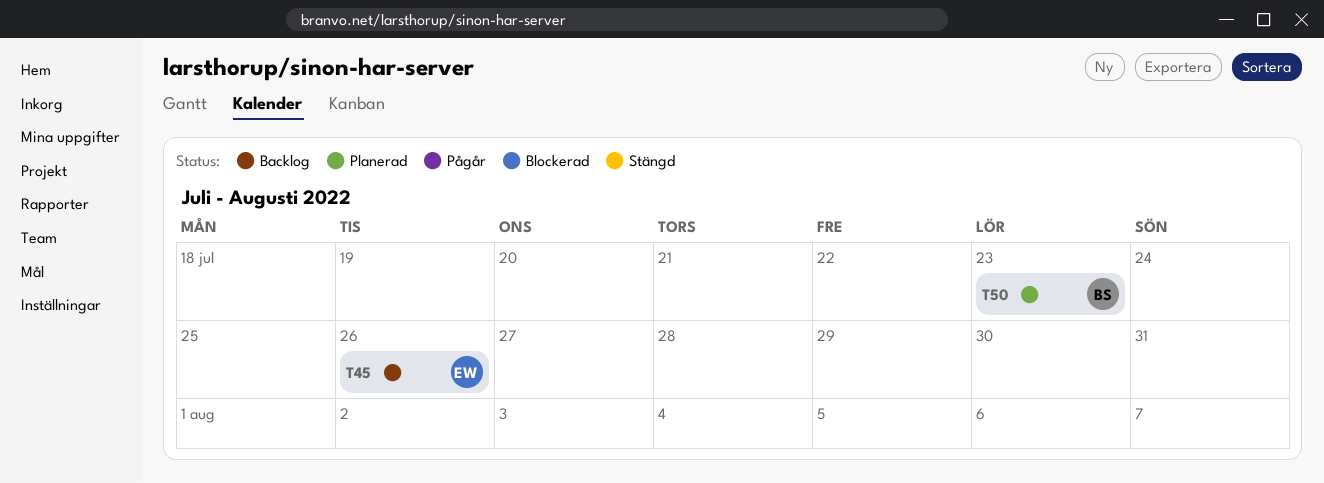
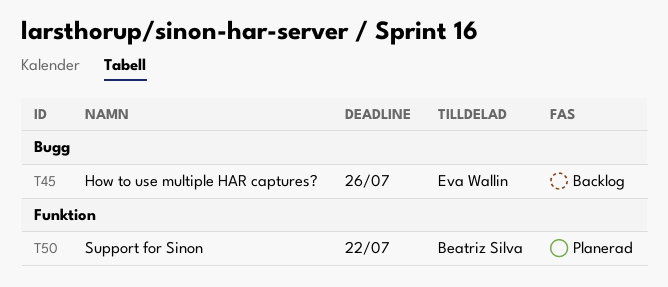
T50, due: Jul 23 -> Jul 22

